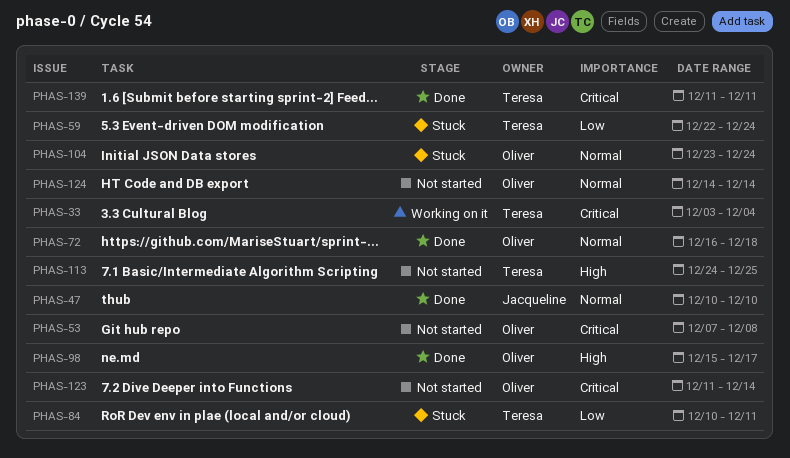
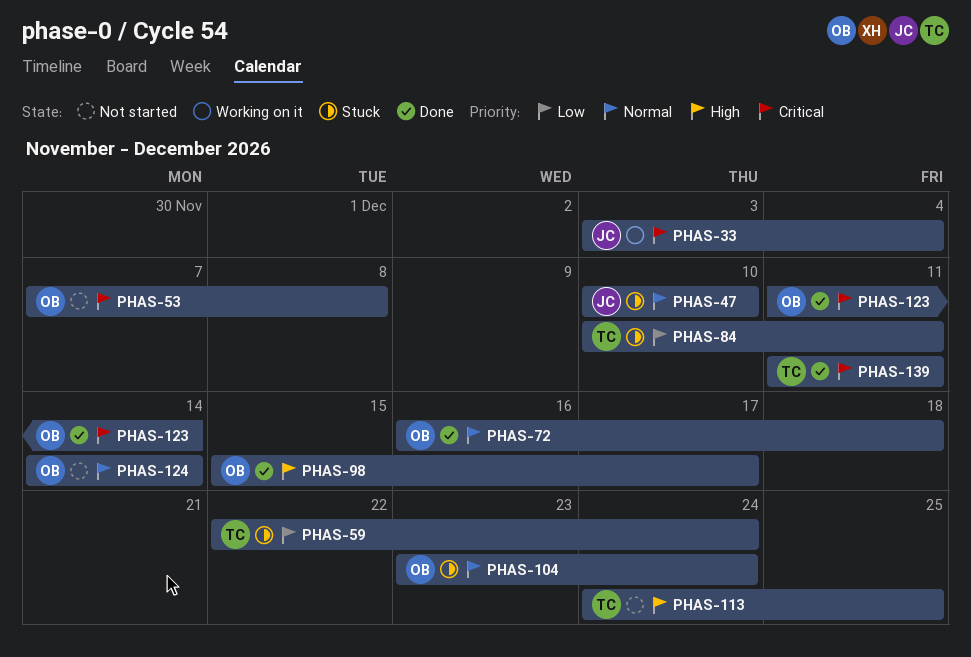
PHAS-33, owner: Teresa -> Jacqueline
PHAS-47, status: Done -> Stuck
PHAS-123, status: Not started -> Done

